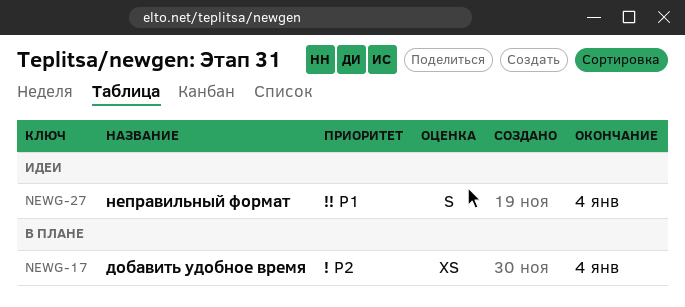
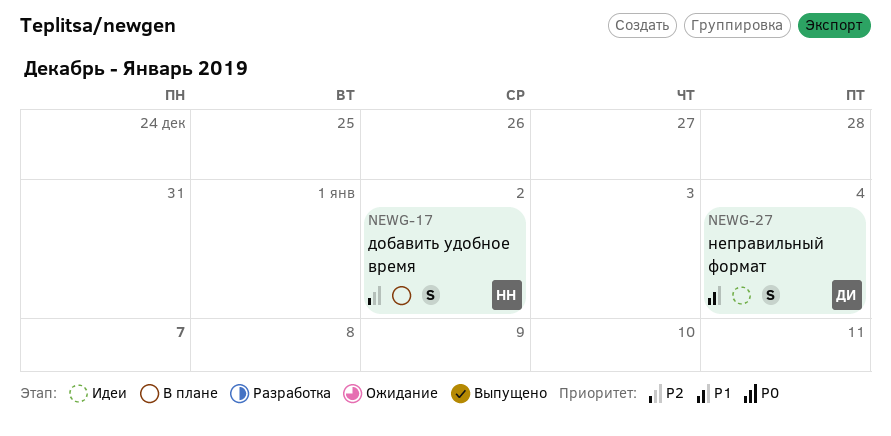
NEWG-17, estimate: XS -> S
NEWG-17, due: Jan 4 -> Jan 2

